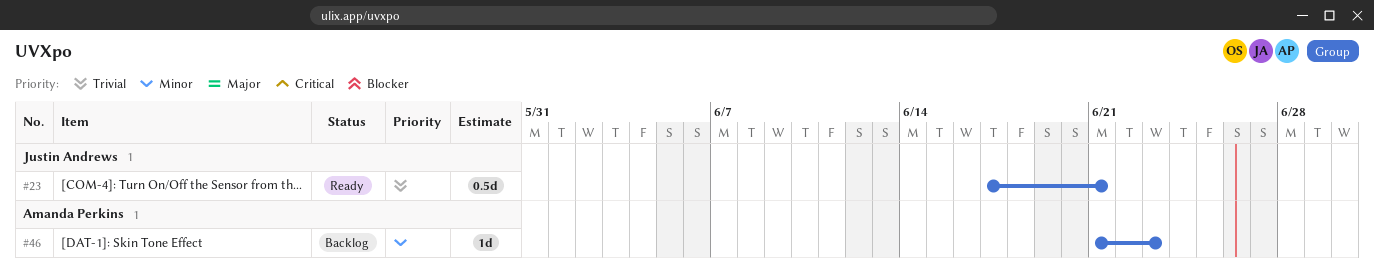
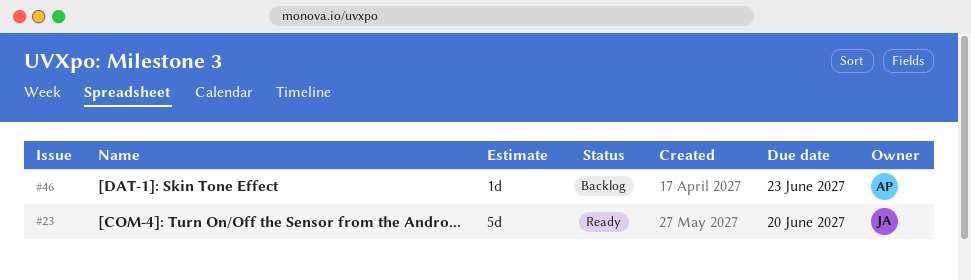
#23, estimate: 0.5d -> 5d
#23, due: Jun 21 -> Jun 20

